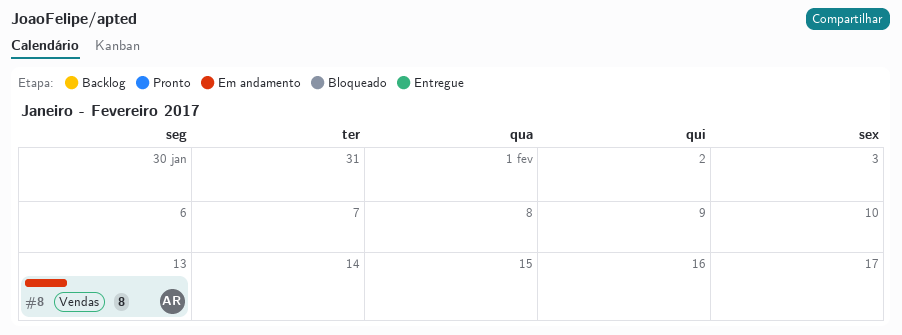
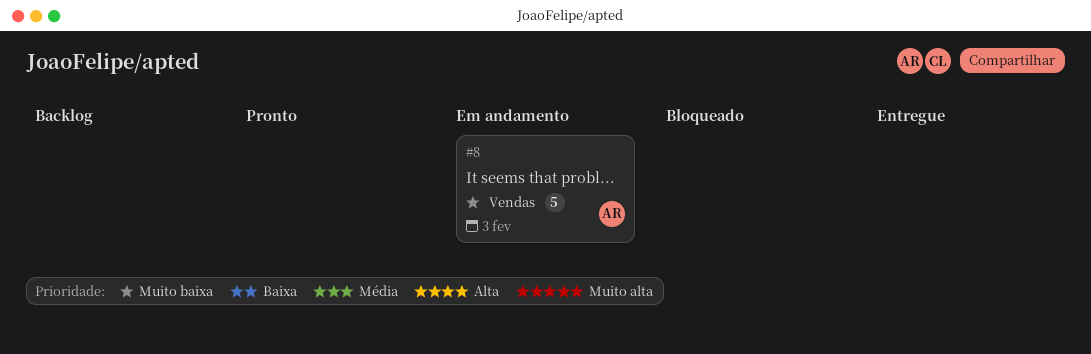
#8, estimate: 8 -> 5
#8, due: Feb 13 -> Feb 3

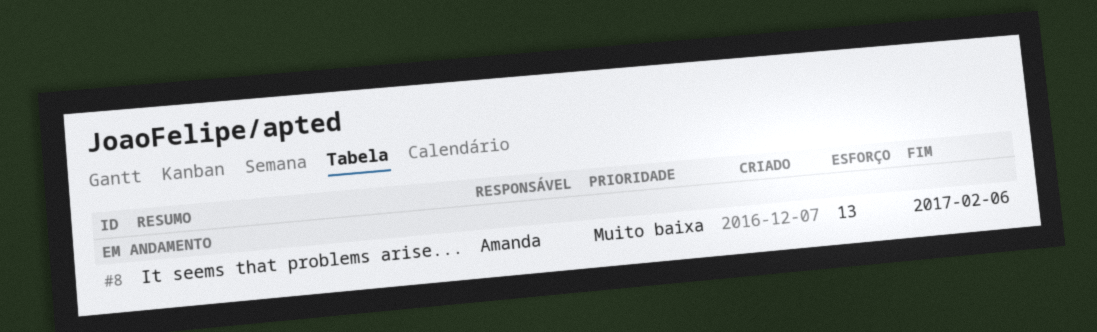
#8, estimate: 5 -> 13
#8, due: Feb 3 -> Feb 6

